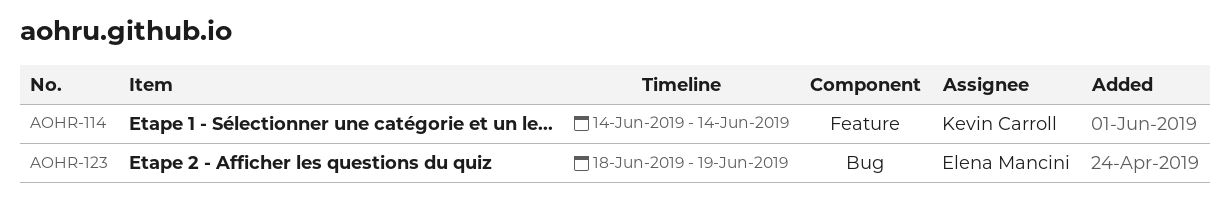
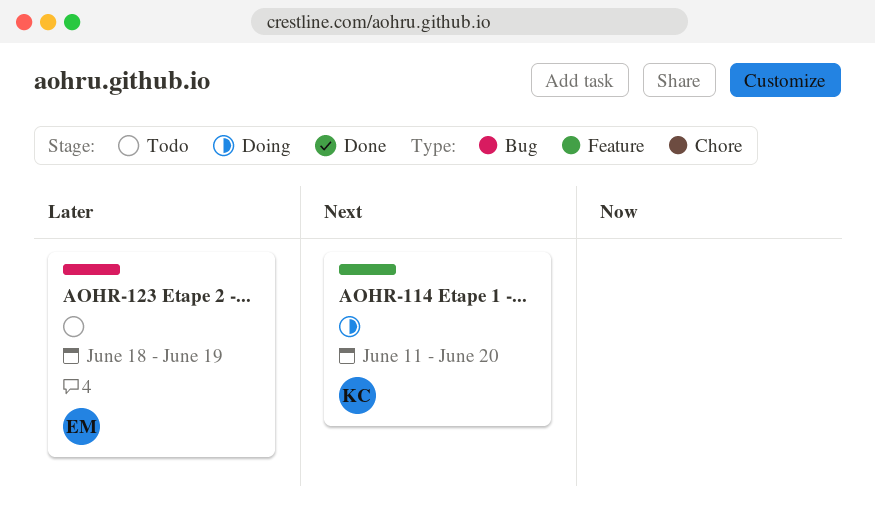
AOHR-114, start: Jun 14 -> Jun 11
AOHR-114, due: Jun 14 -> Jun 20

